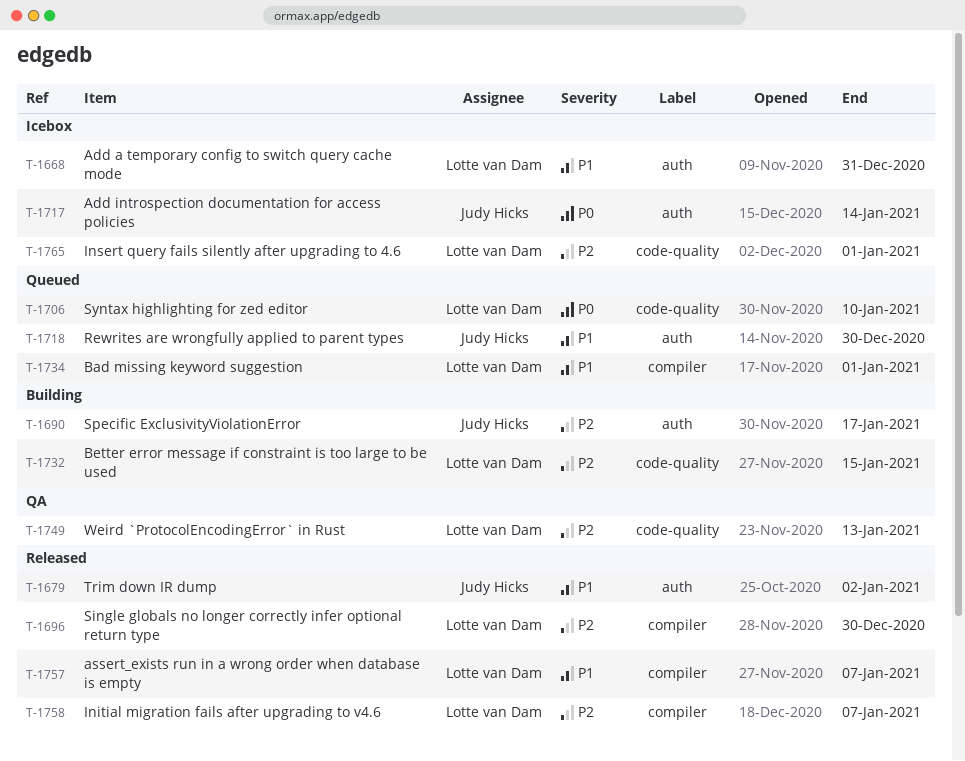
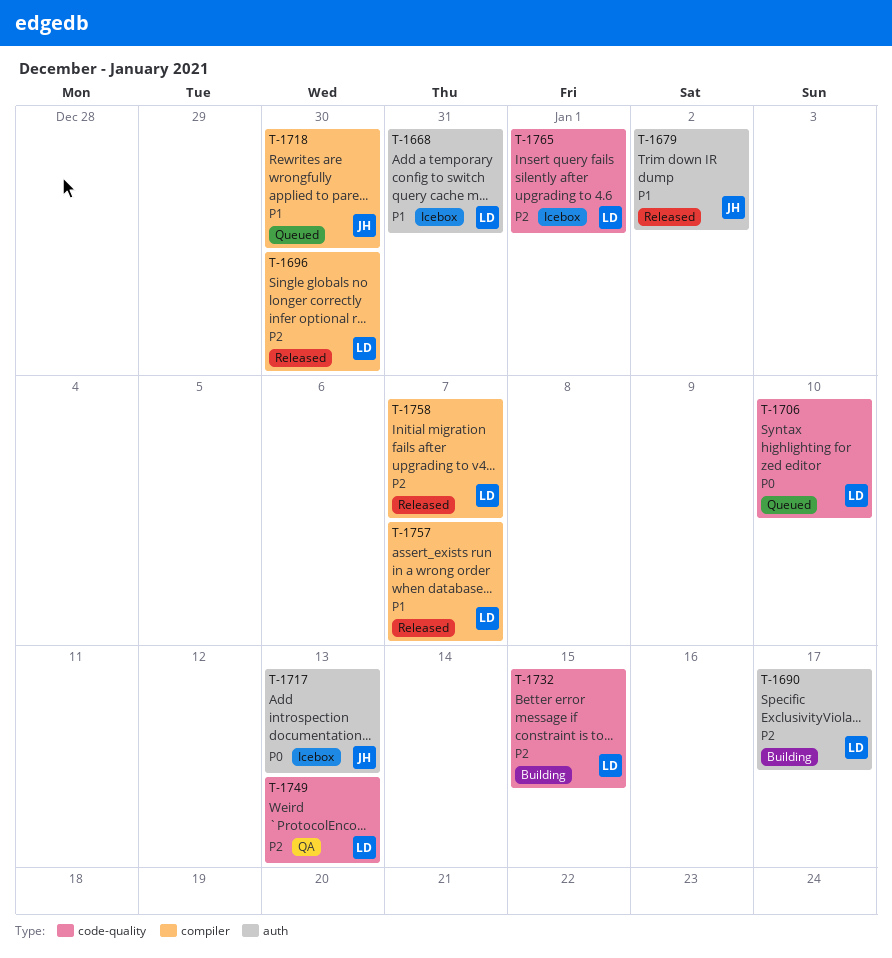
T-1690, owner: Judy Hicks -> Lotte van Dam
T-1717, due: Jan 14 -> Jan 13
T-1718, label: auth -> compiler
T-1734: present -> none

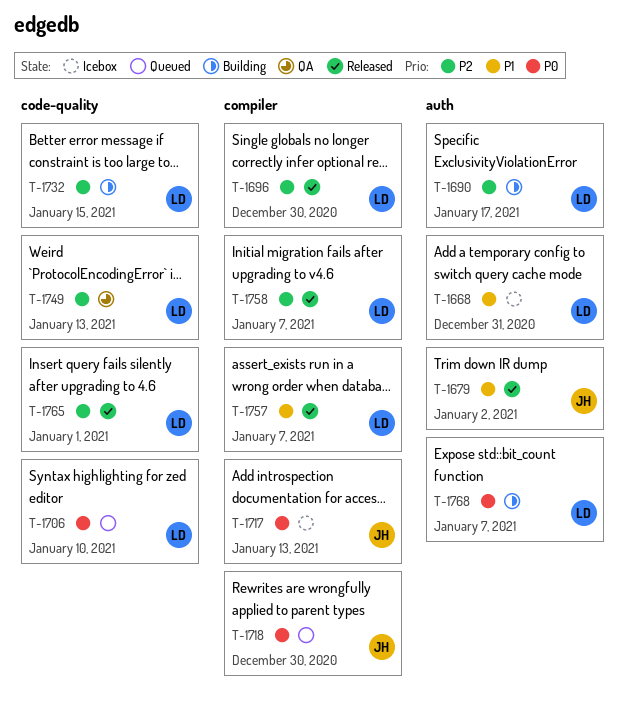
T-1717, label: auth -> compiler
T-1718, priority: P1 -> P0
T-1765, status: Icebox -> Released
T-1768: none -> present

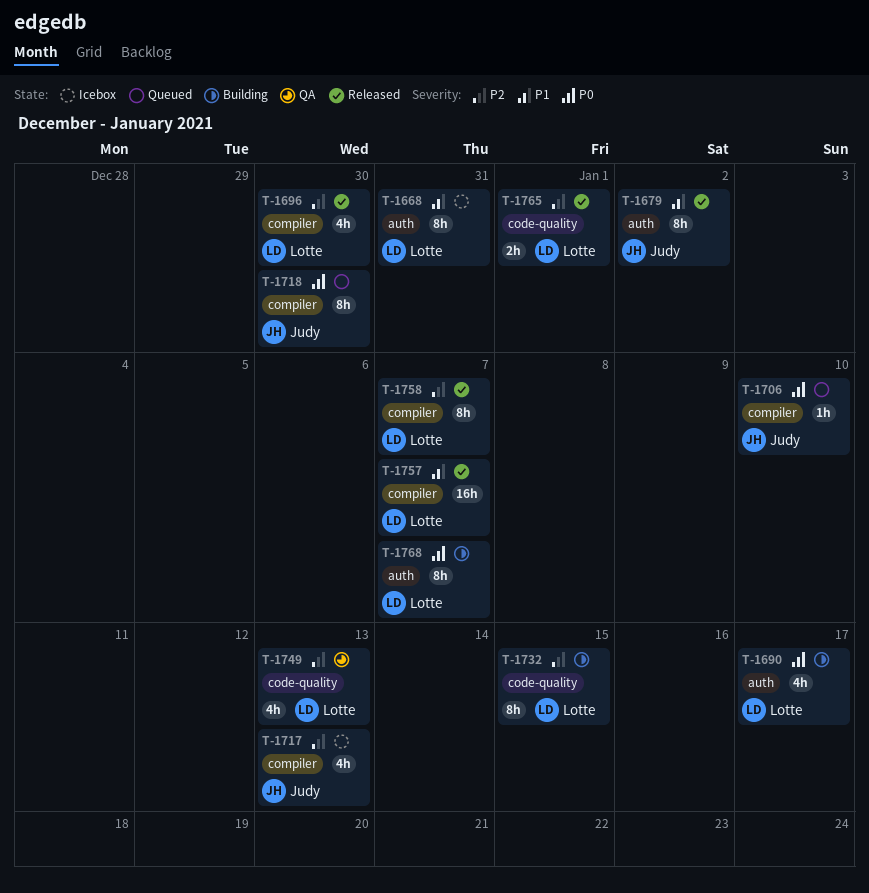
T-1690, priority: P2 -> P0
T-1706, owner: Lotte -> Judy
T-1706, label: code-quality -> compiler
T-1717, priority: P0 -> P2

